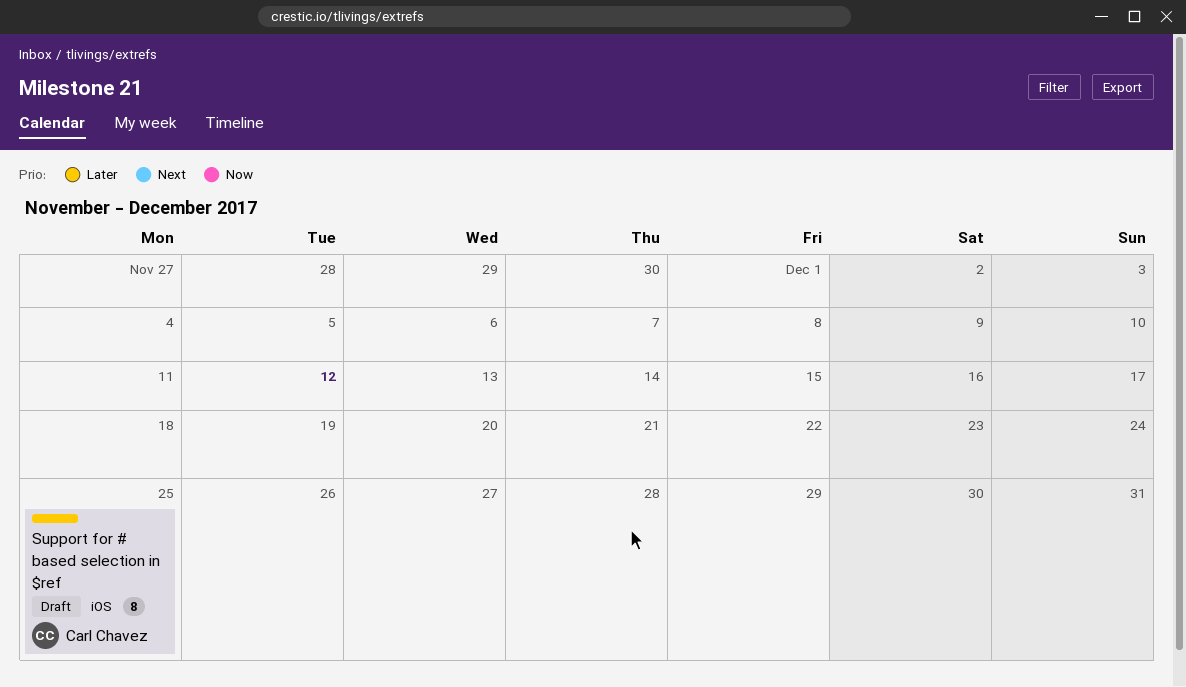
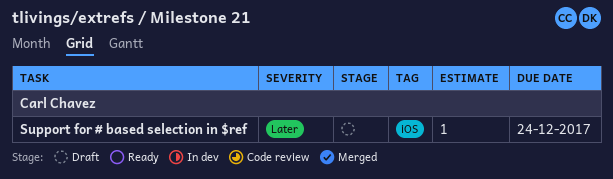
Support for # based selection in $ref, estimate: 8 -> 1
Support for # based selection in $ref, due: Dec 25 -> Dec 24

